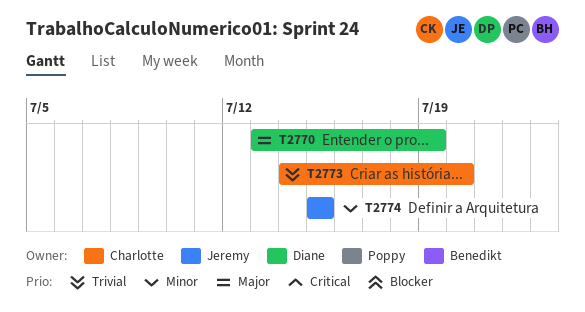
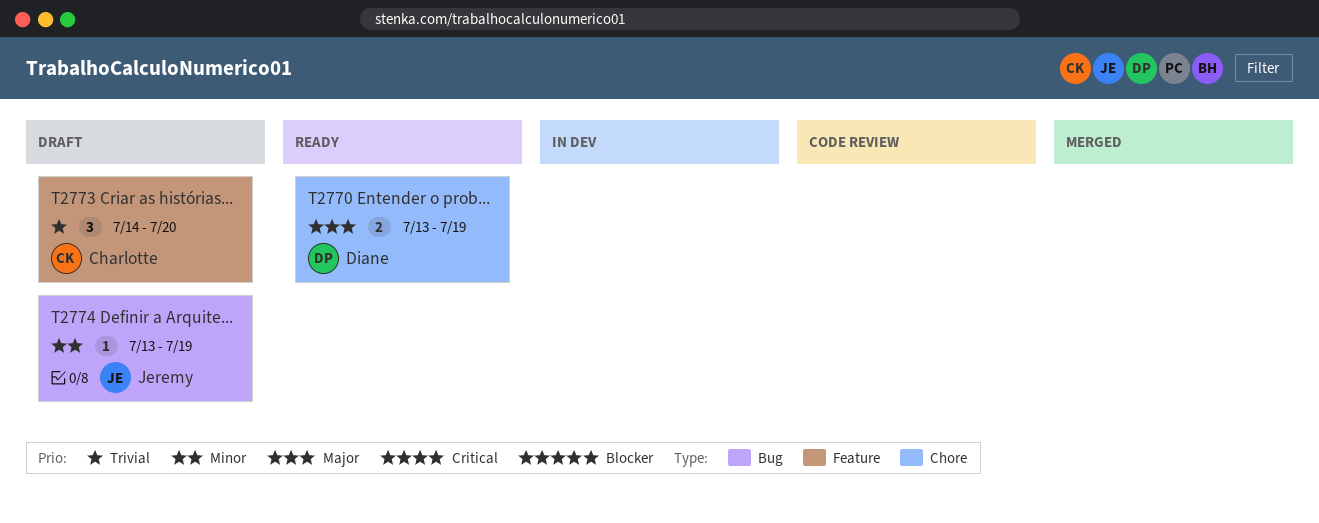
T2774, start: Jul 15 -> Jul 13
T2774, due: Jul 15 -> Jul 19

